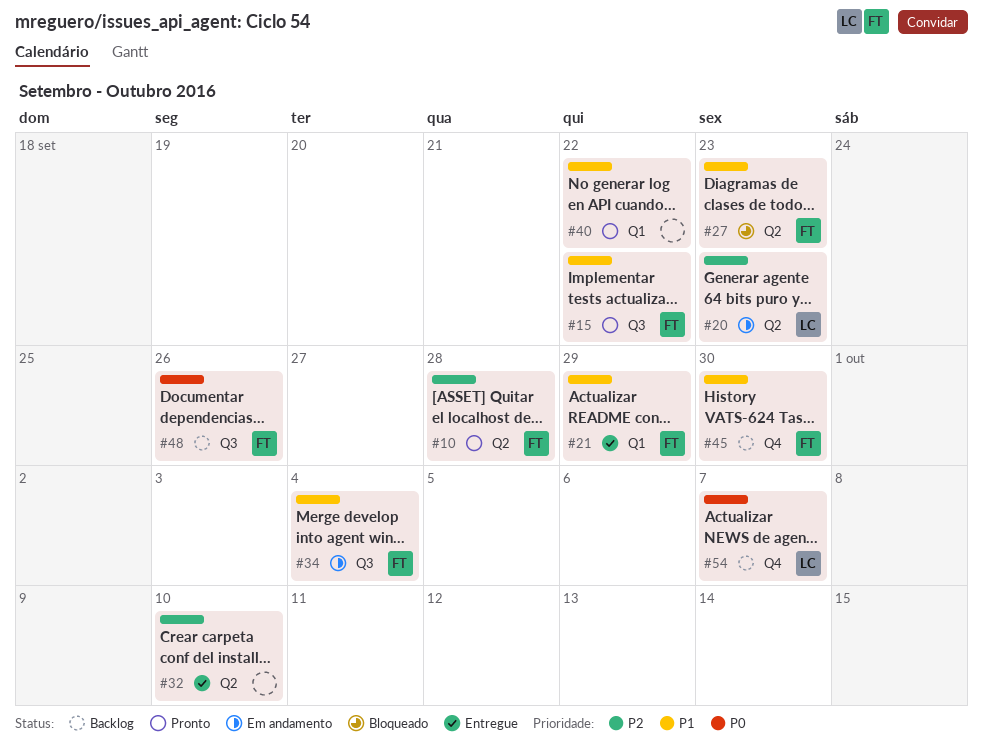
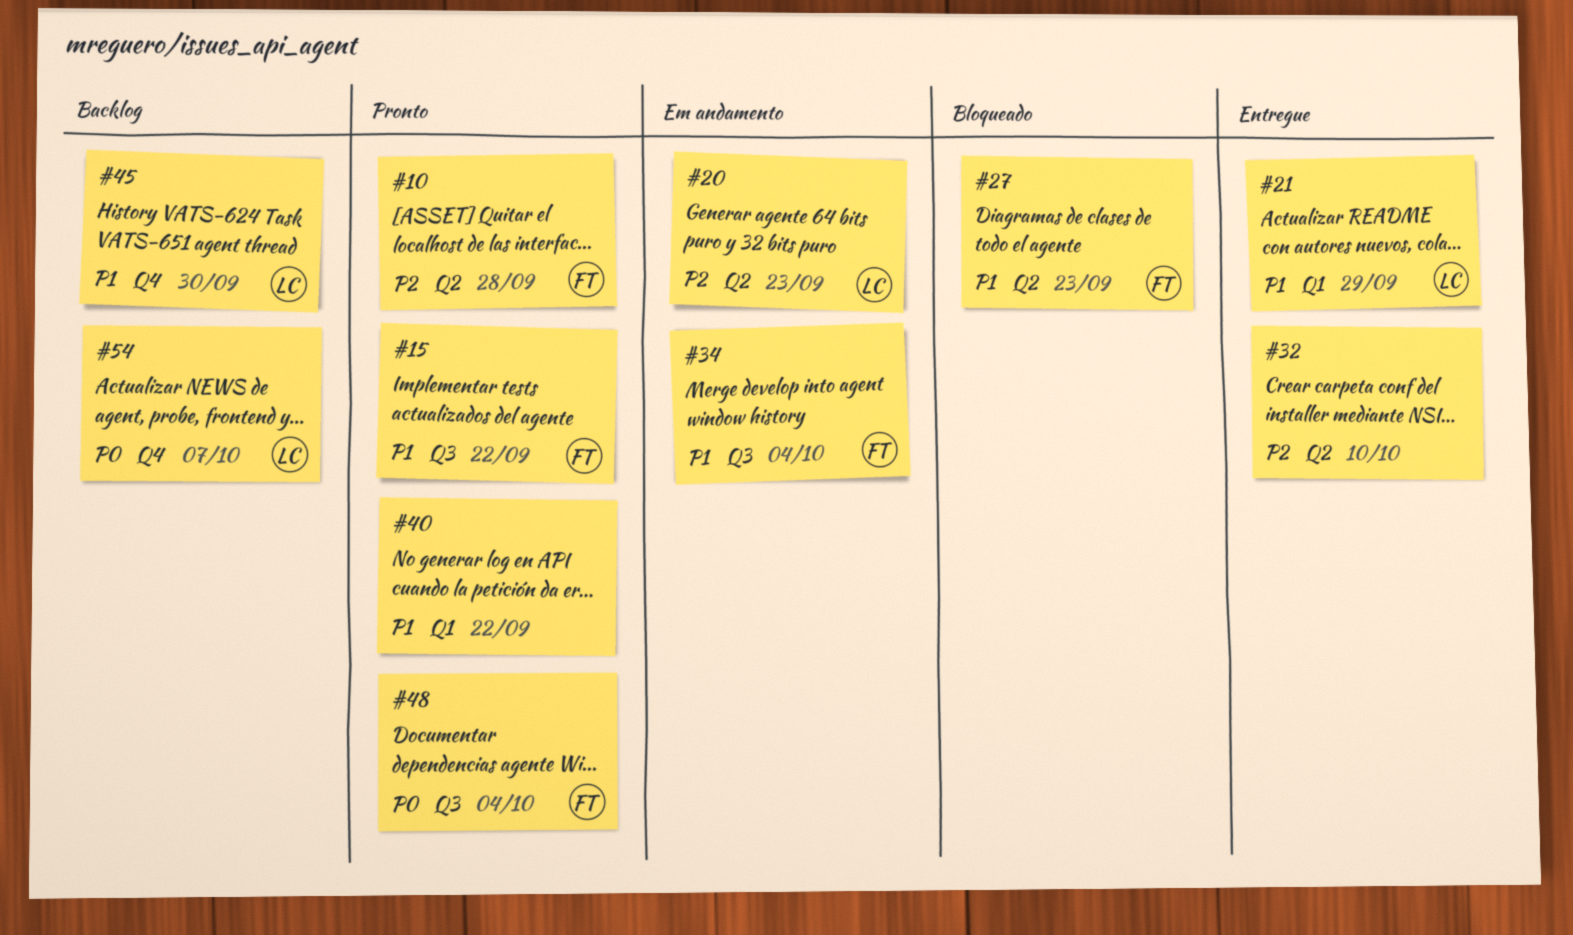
#21, owner: FT -> LC
#45, owner: FT -> LC
#48, status: Backlog -> Pronto
#48, due: Sep 26 -> Oct 4

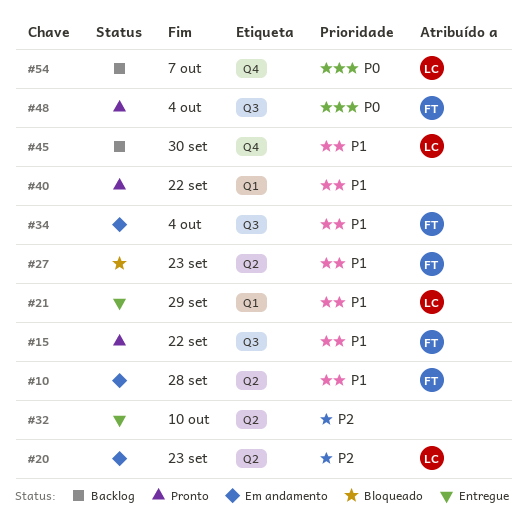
#10, status: Pronto -> Em andamento
#10, priority: P2 -> P1

